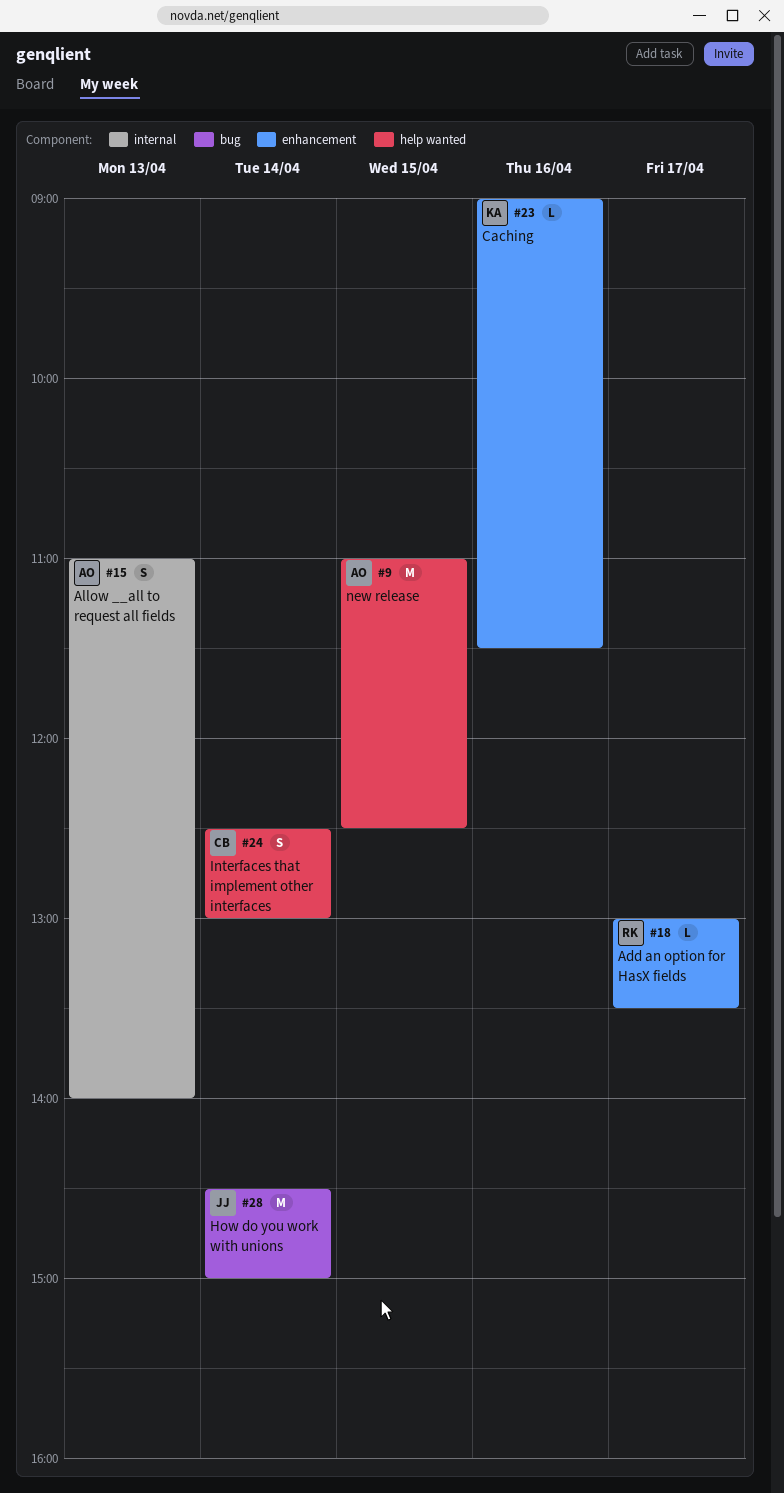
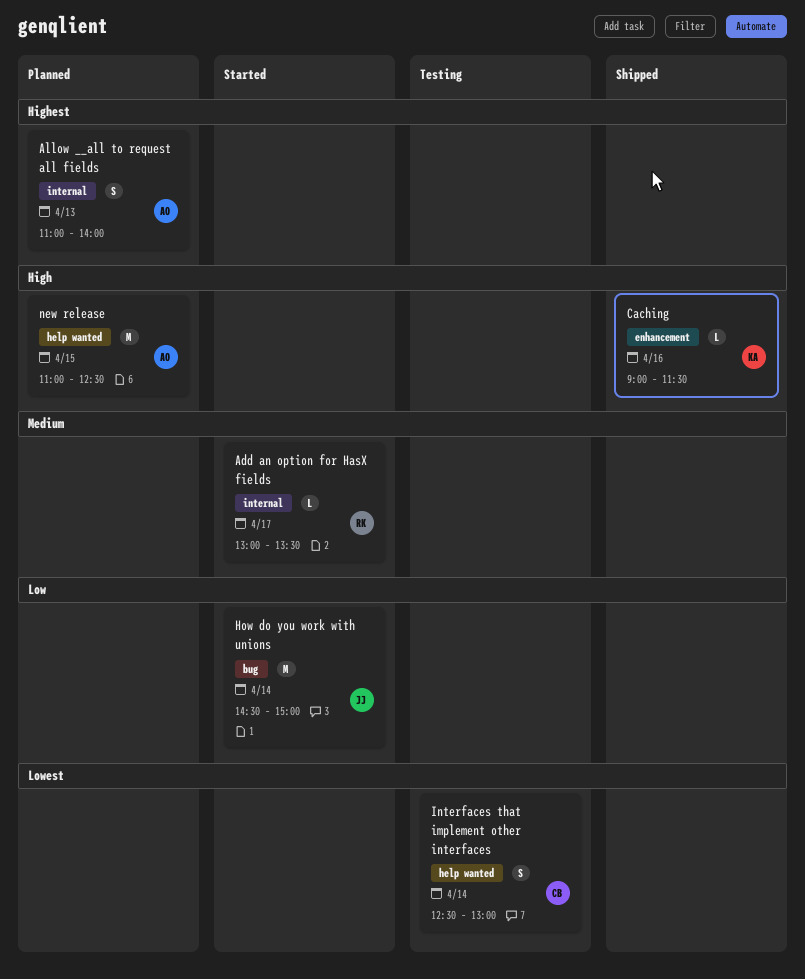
Add an option for HasX fields, label: enhancement -> internal

